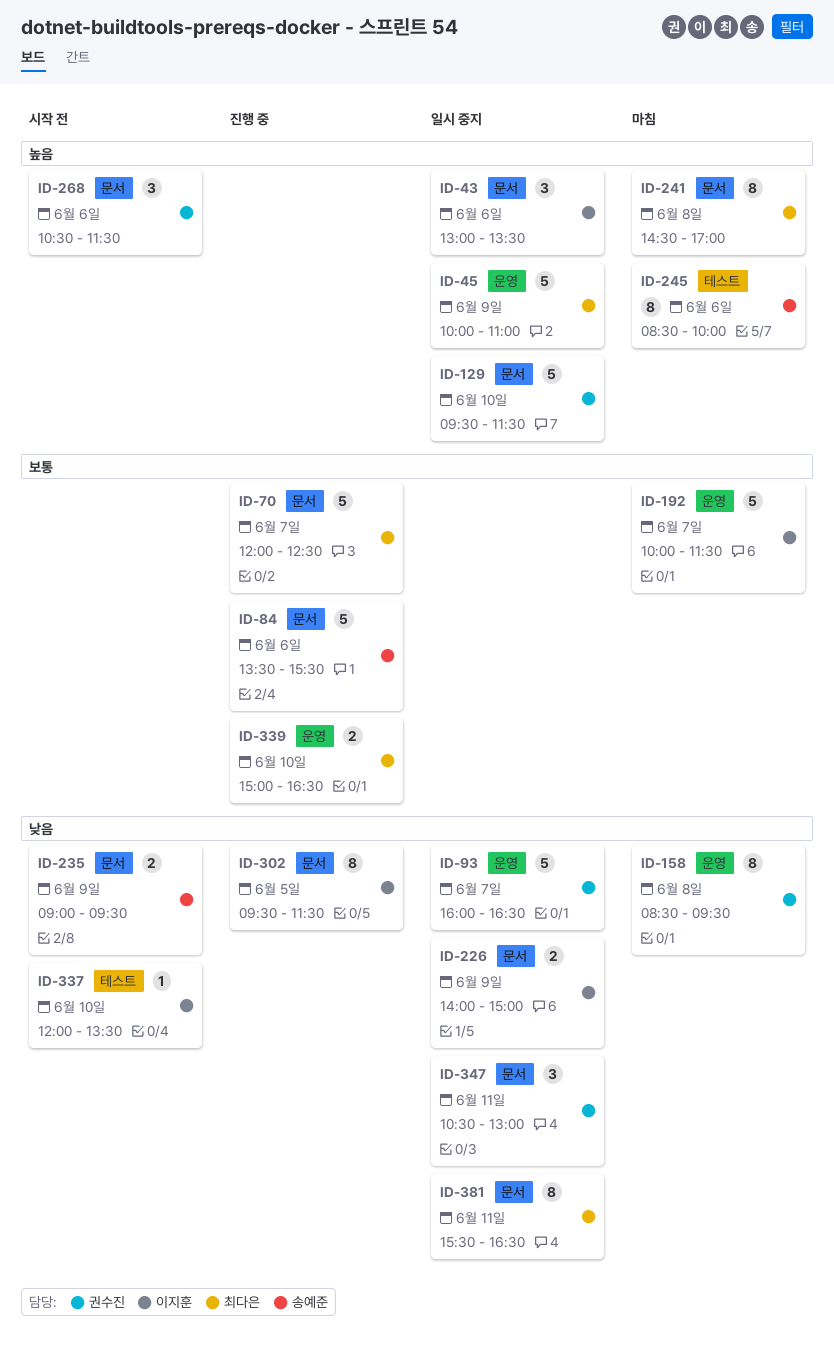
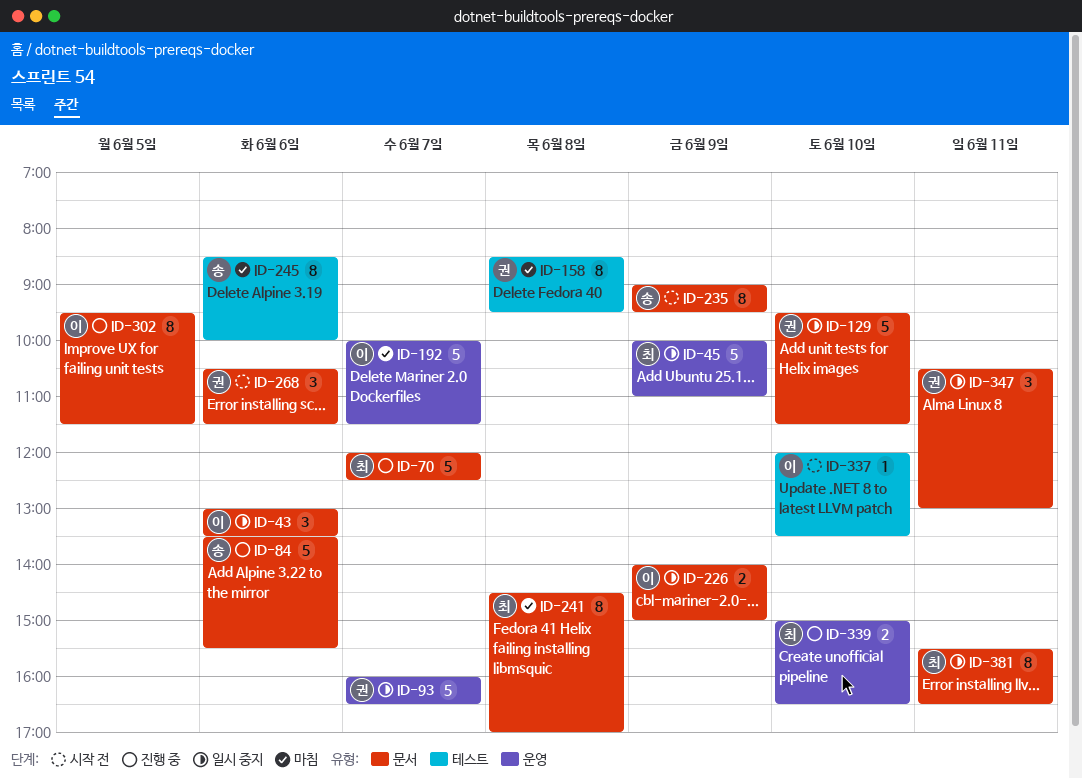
ID-158, label: 운영 -> 테스트
ID-235, estimate: 2 -> 8

